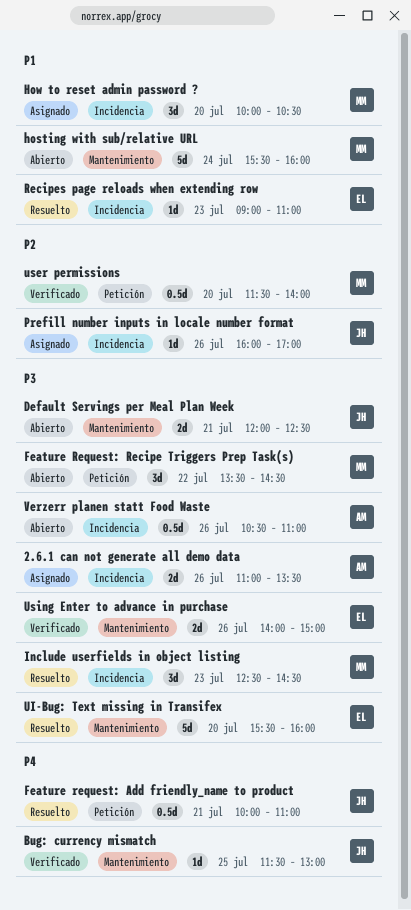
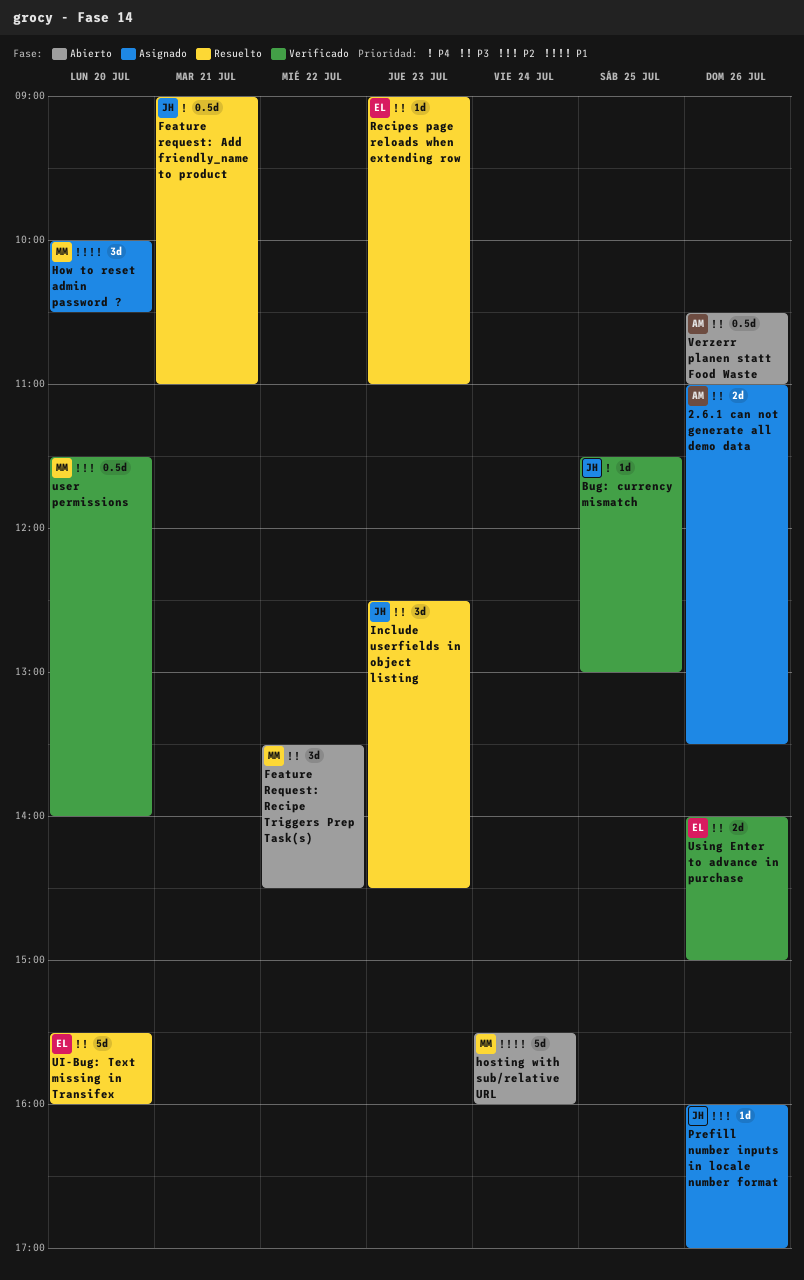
Default Servings per Meal Plan Week: present -> none
Feature request: Add friendly_name to product, begins: 10:00 -> 09:00
Include userfields in object listing, owner: MM -> JH
Recipes page reloads when extending row, priority: P1 -> P3

